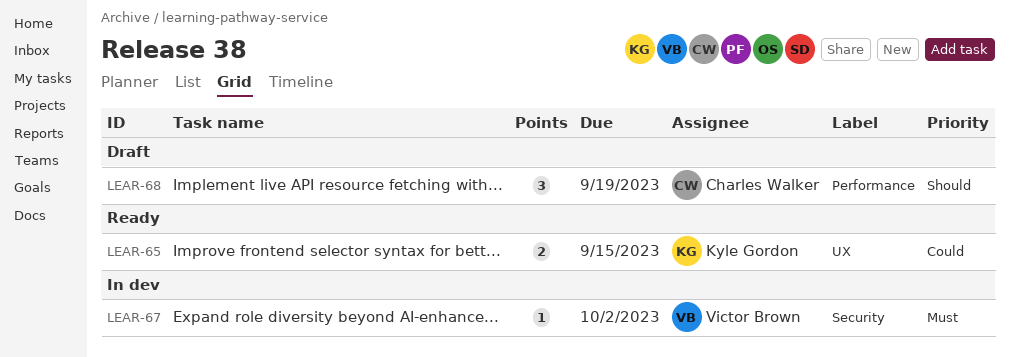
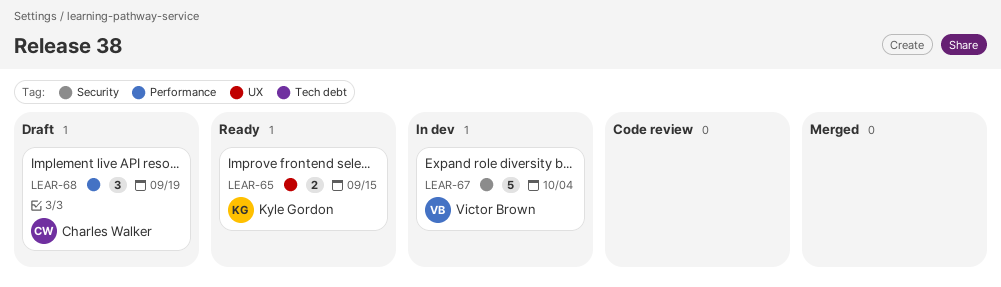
LEAR-67, estimate: 1 -> 5
LEAR-67, due: Oct 2 -> Oct 4

